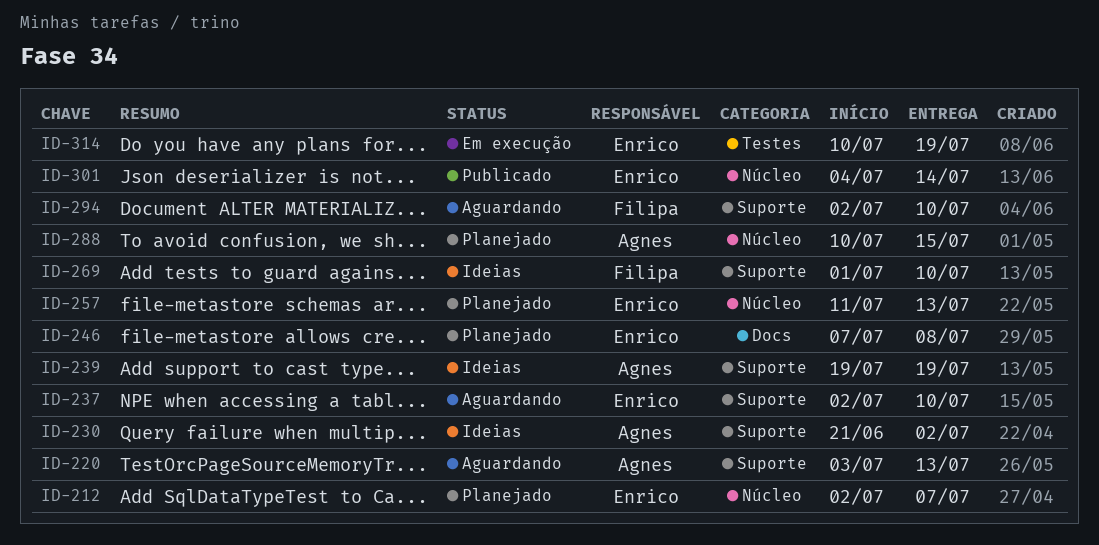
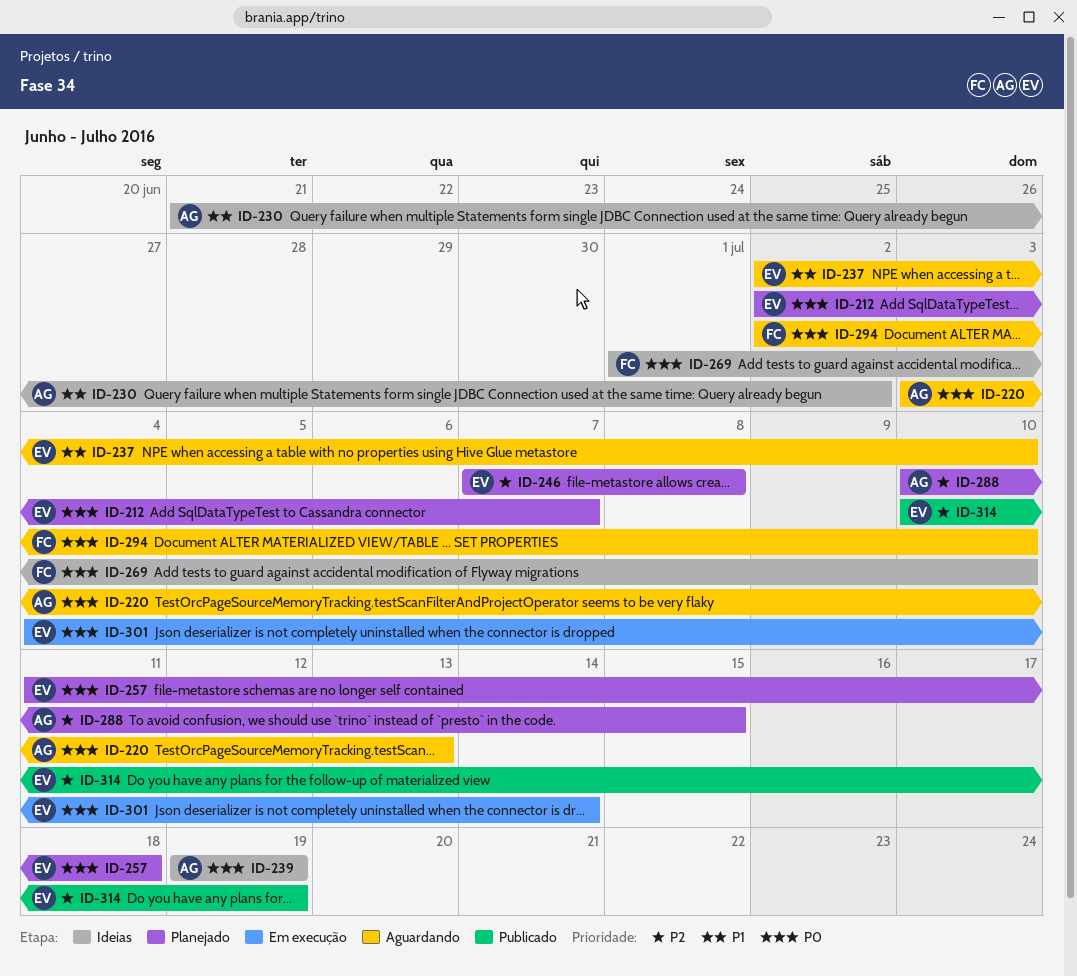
ID-257, due: Jul 13 -> Jul 18
ID-301, status: Publicado -> Em execução
ID-314, status: Em execução -> Publicado

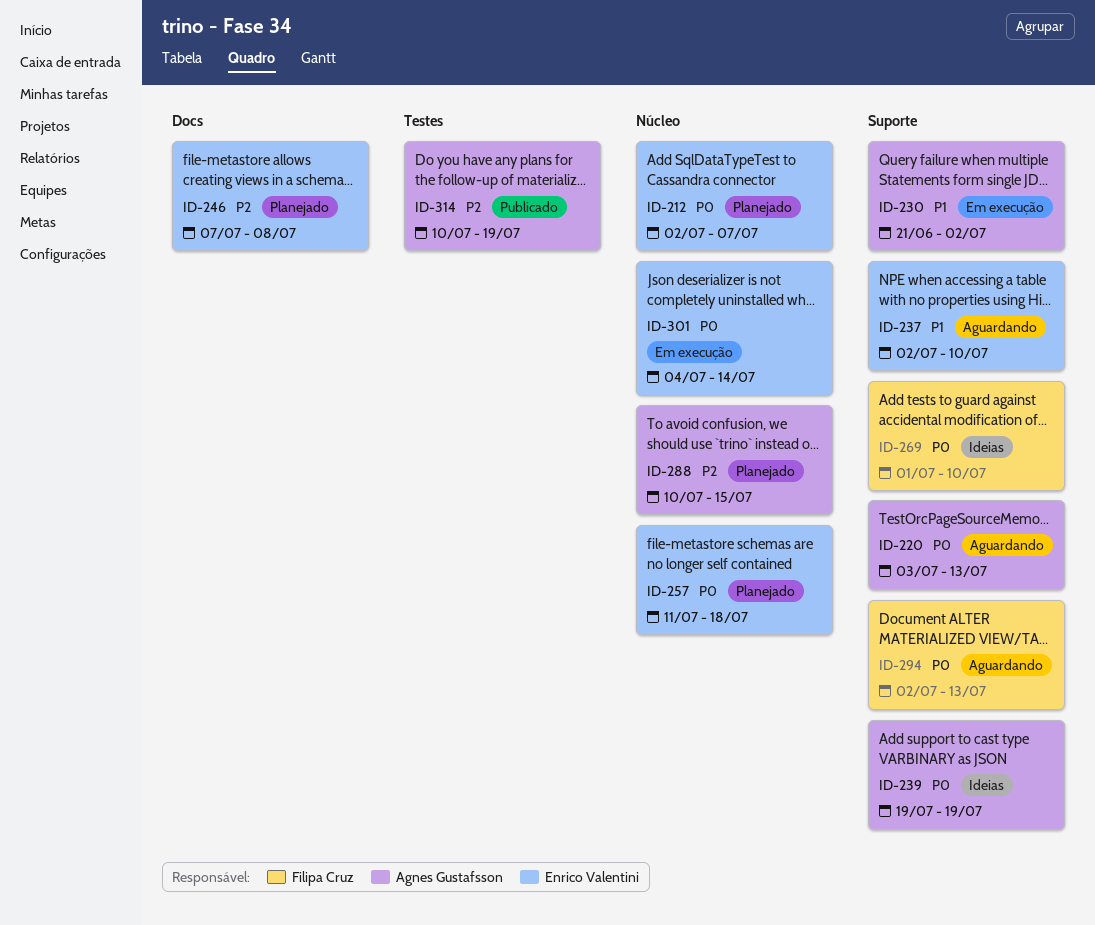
ID-230, status: Ideias -> Em execução
ID-294, due: Jul 10 -> Jul 13
ID-314, owner: Enrico Valentini -> Agnes Gustafsson

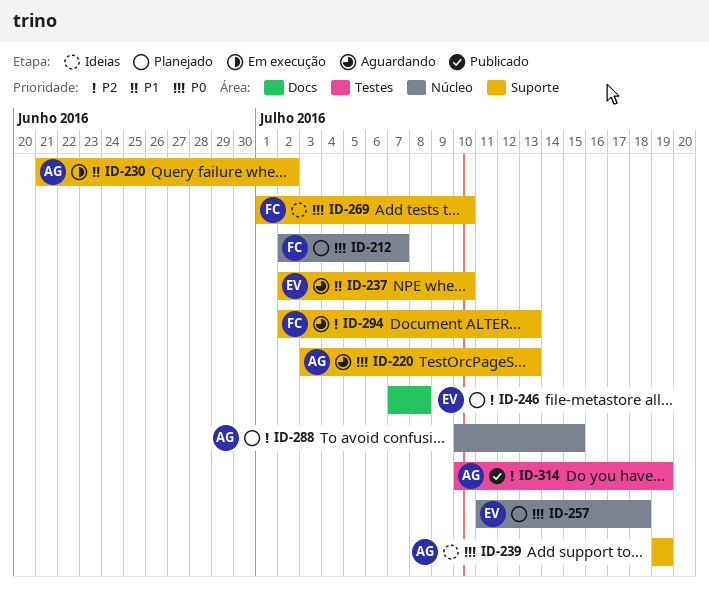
ID-212, owner: Enrico Valentini -> Filipa Cruz
ID-294, priority: P0 -> P2
ID-301: present -> none

